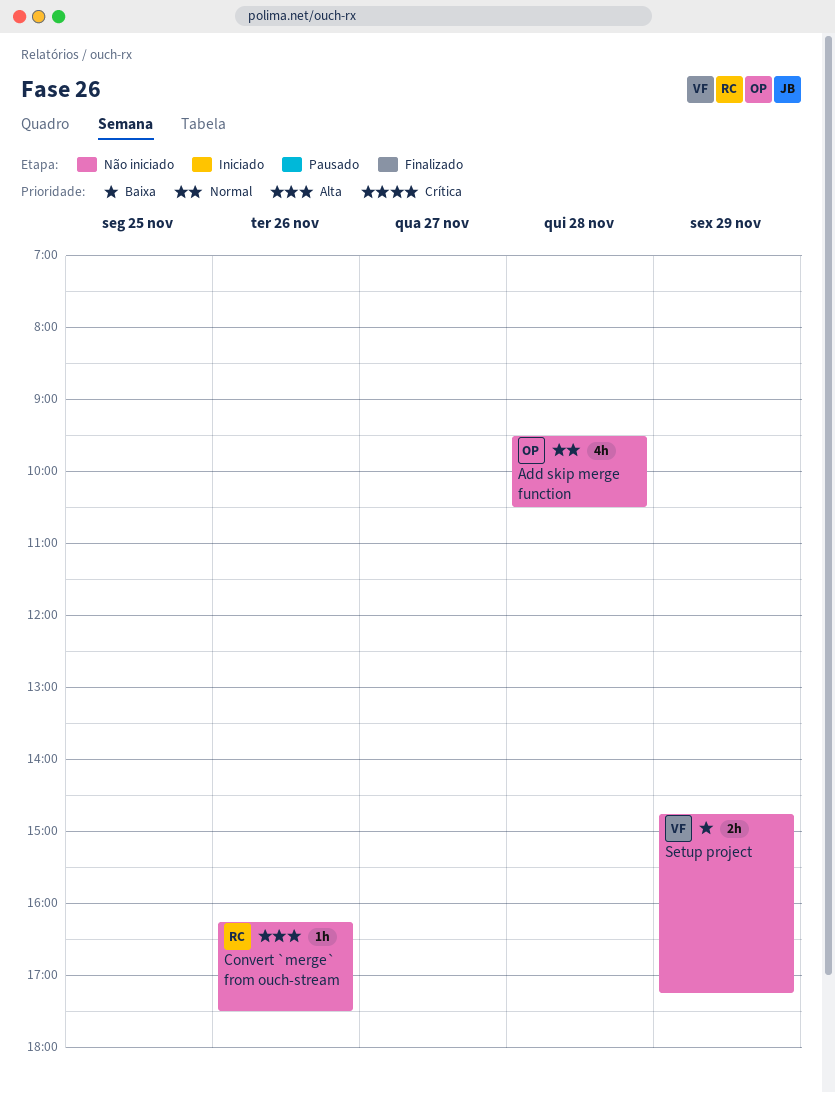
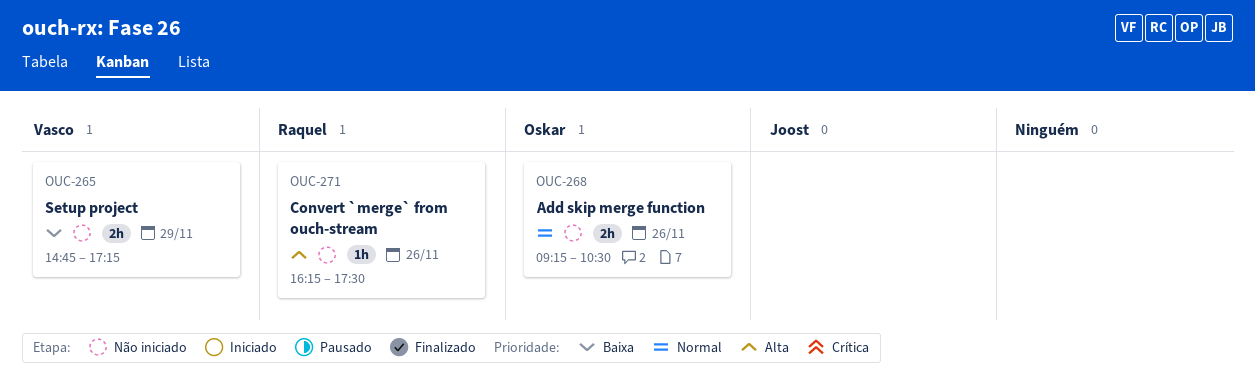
Add skip merge function, estimate: 4h -> 2h
Add skip merge function, day: Nov 28 -> Nov 26
Add skip merge function, begins: 09:30 -> 09:15

